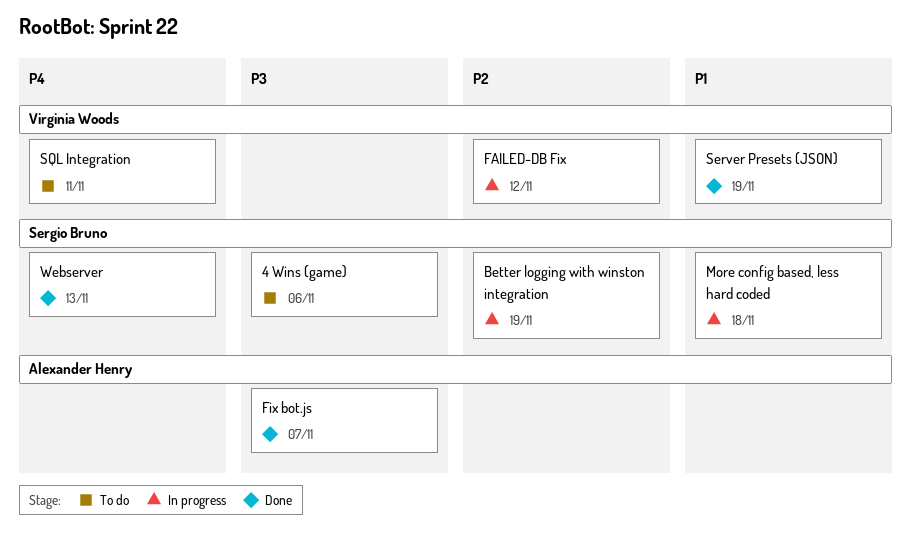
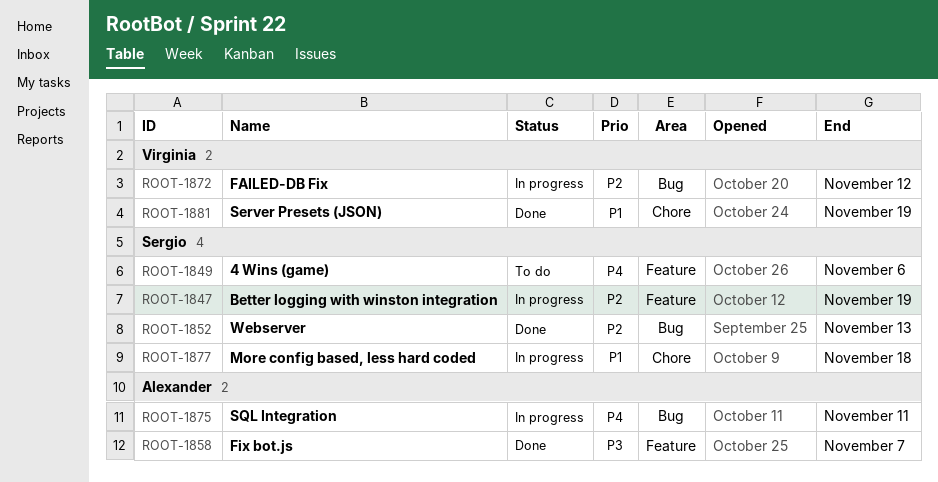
4 Wins (game), priority: P3 -> P4
SQL Integration, status: To do -> In progress
SQL Integration, owner: Virginia Woods -> Alexander Henry
Webserver, priority: P4 -> P2

